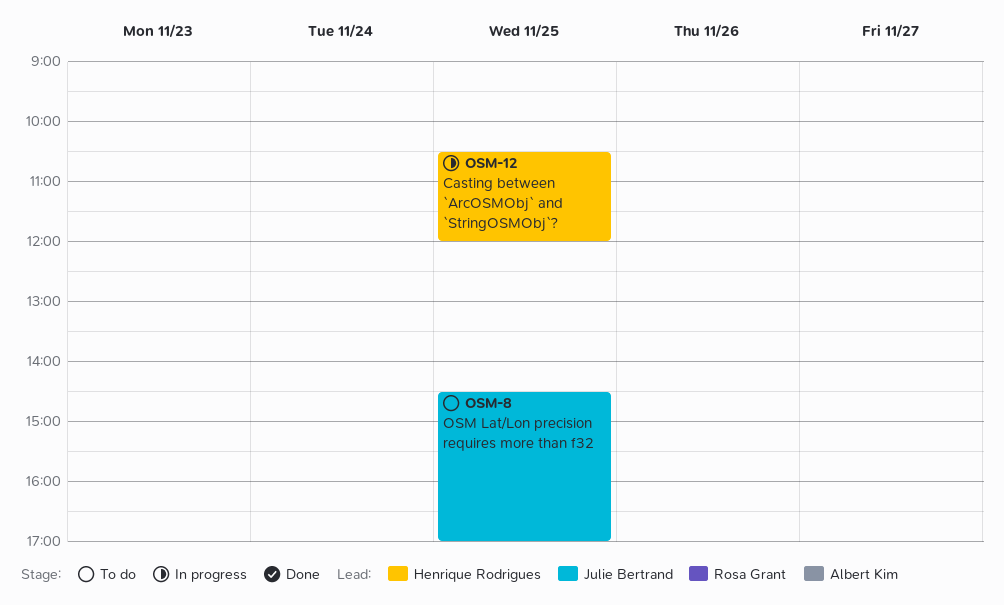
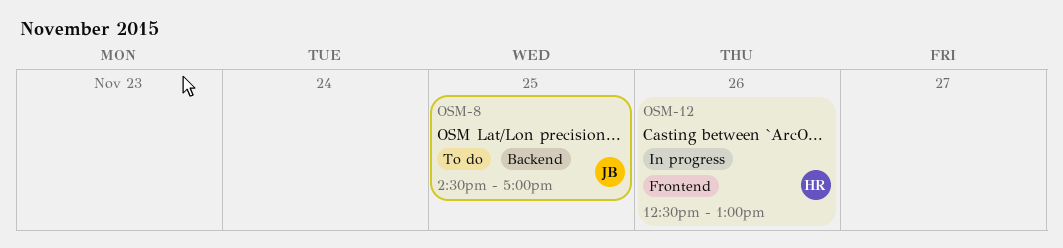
OSM-12, day: Nov 25 -> Nov 26
OSM-12, begins: 10:30 -> 12:30
OSM-12, ends: 12:00 -> 13:00

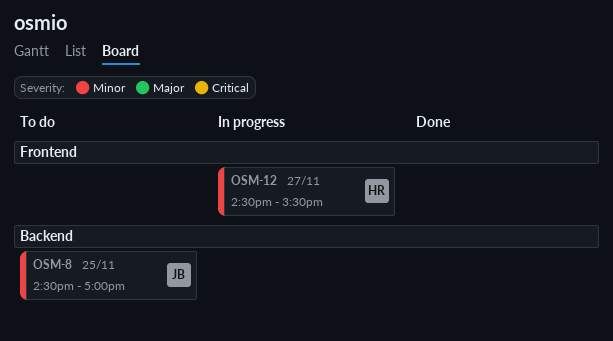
OSM-12, day: Nov 26 -> Nov 27
OSM-12, begins: 12:30 -> 14:30
OSM-12, ends: 13:00 -> 15:30

